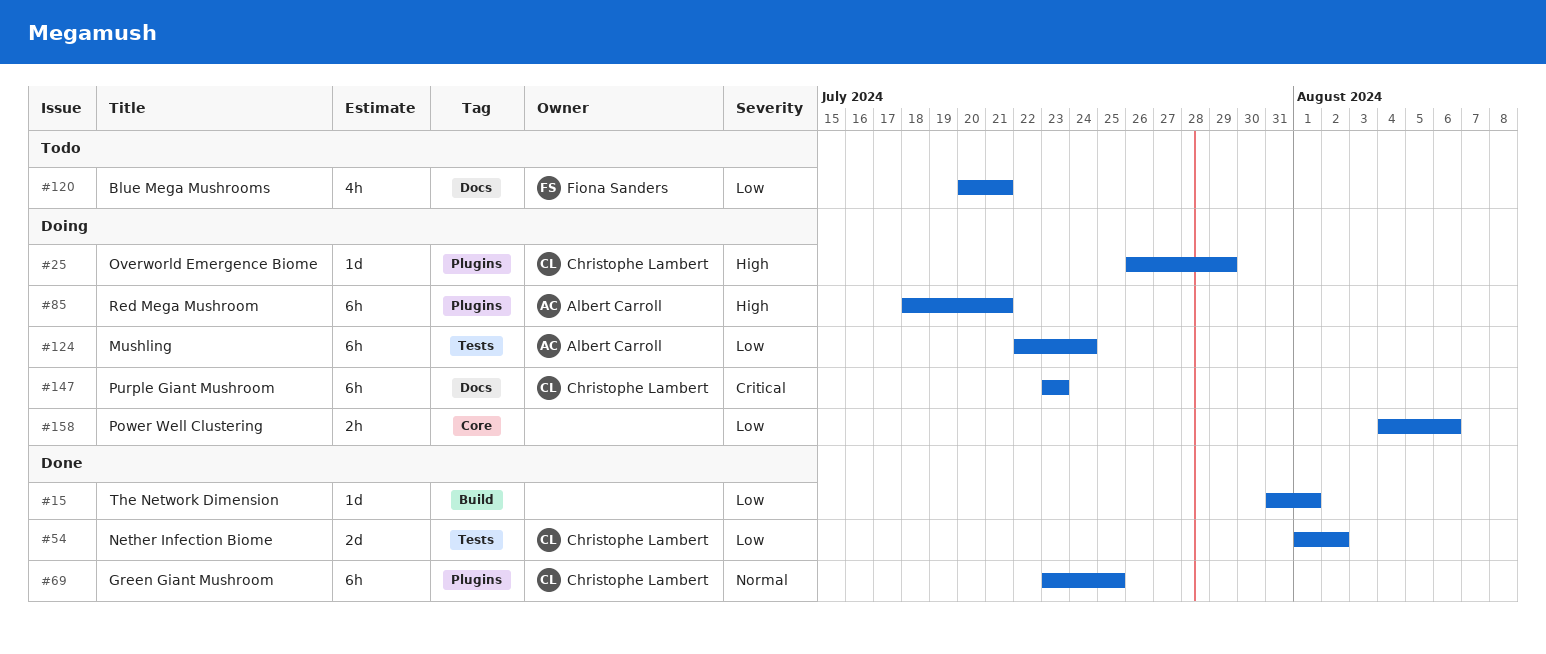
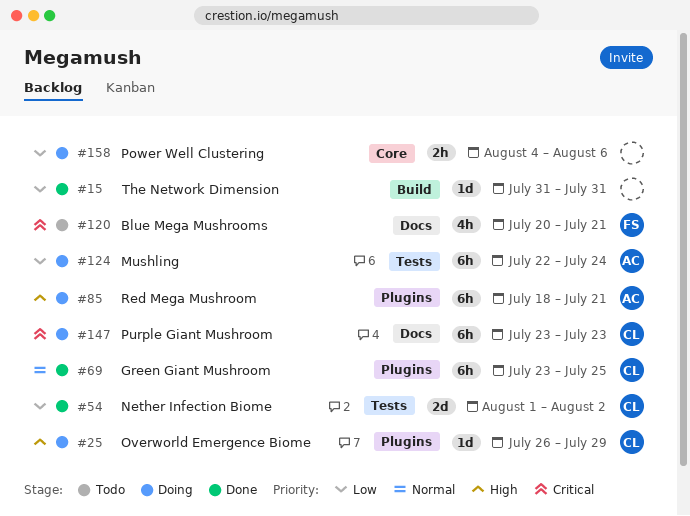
#15, due: Aug 1 -> Jul 31
#120, priority: Low -> Critical

